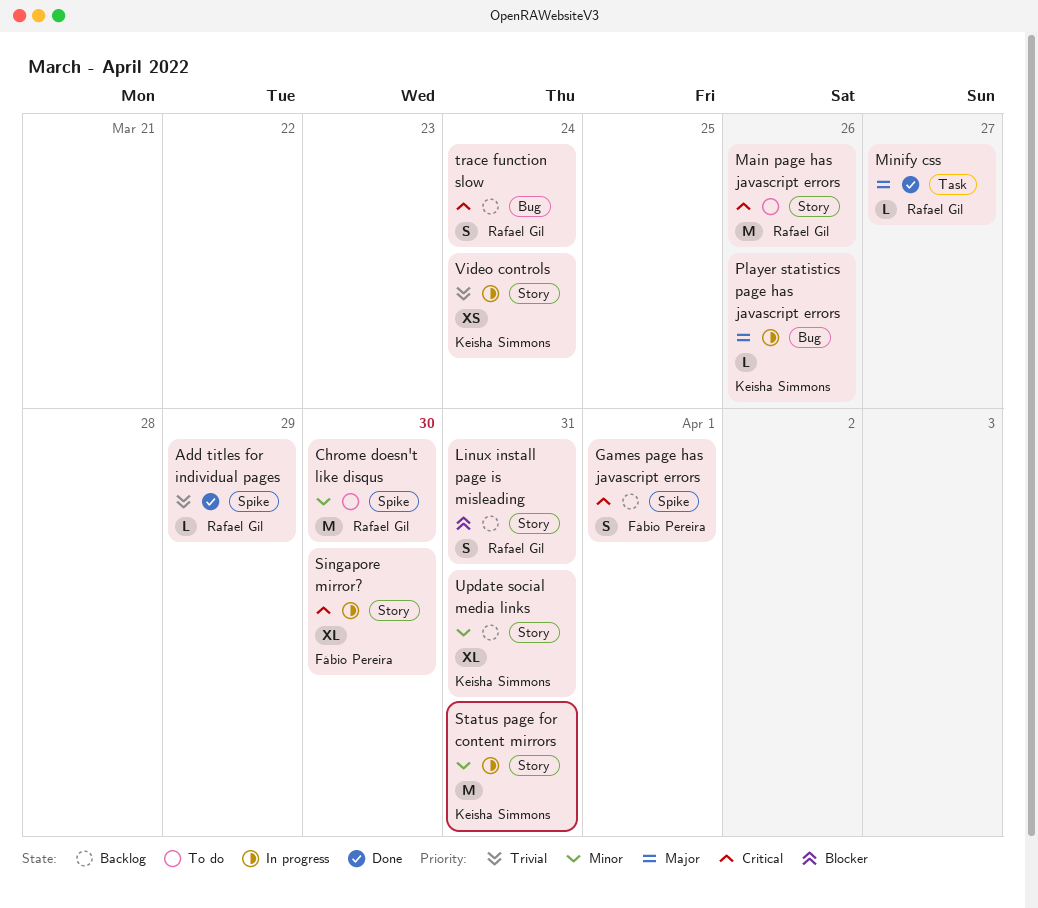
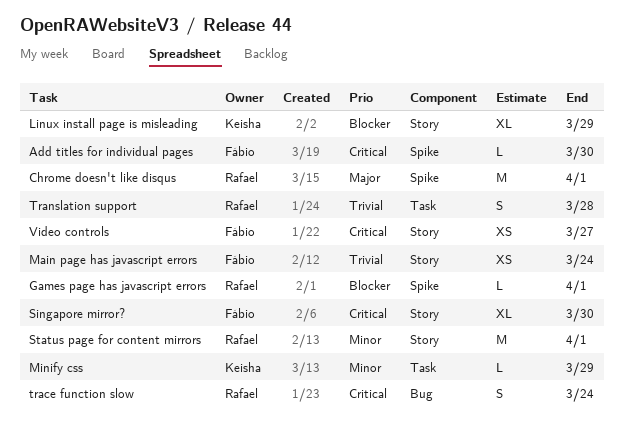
Add titles for individual pages, owner: Rafael Gil -> Fábio Pereira
Add titles for individual pages, priority: Trivial -> Critical
Add titles for individual pages, due: Mar 29 -> Mar 30
Chrome doesn't like disqus, priority: Minor -> Major
Chrome doesn't like disqus, due: Mar 30 -> Apr 1
Games page has javascript errors, owner: Fábio Pereira -> Rafael Gil
Games page has javascript errors, priority: Critical -> Blocker
Games page has javascript errors, estimate: S -> L
Linux install page is misleading, owner: Rafael Gil -> Keisha Simmons
Linux install page is misleading, estimate: S -> XL
Linux install page is misleading, due: Mar 31 -> Mar 29
Main page has javascript errors, owner: Rafael Gil -> Fábio Pereira
Main page has javascript errors, priority: Critical -> Trivial
Main page has javascript errors, estimate: M -> XS
Main page has javascript errors, due: Mar 26 -> Mar 24
Minify css, owner: Rafael Gil -> Keisha Simmons
Minify css, priority: Major -> Minor
Minify css, due: Mar 27 -> Mar 29
Player statistics page has javascript errors: present -> none
Status page for content mirrors, owner: Keisha Simmons -> Rafael Gil
Status page for content mirrors, due: Mar 31 -> Apr 1
Translation support: none -> present
Update social media links: present -> none
Video controls, owner: Keisha Simmons -> Fábio Pereira
Video controls, priority: Trivial -> Critical
Video controls, due: Mar 24 -> Mar 27

